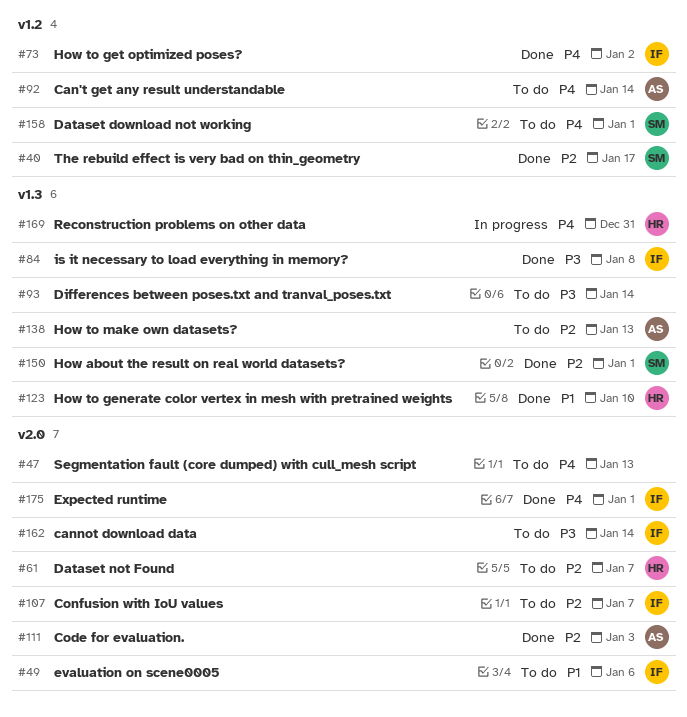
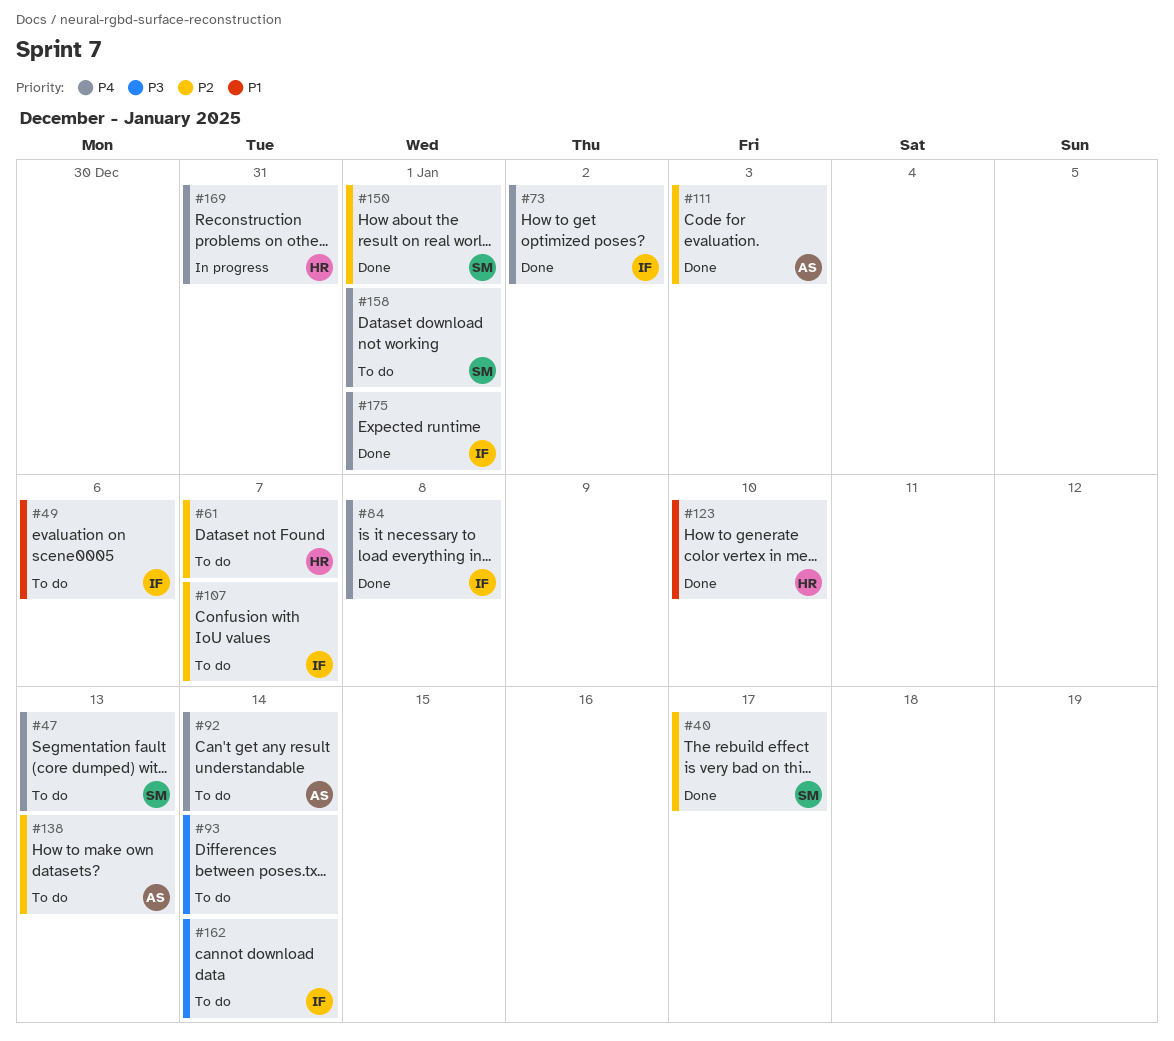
#47, owner: none -> SM
#84, priority: P3 -> P4

